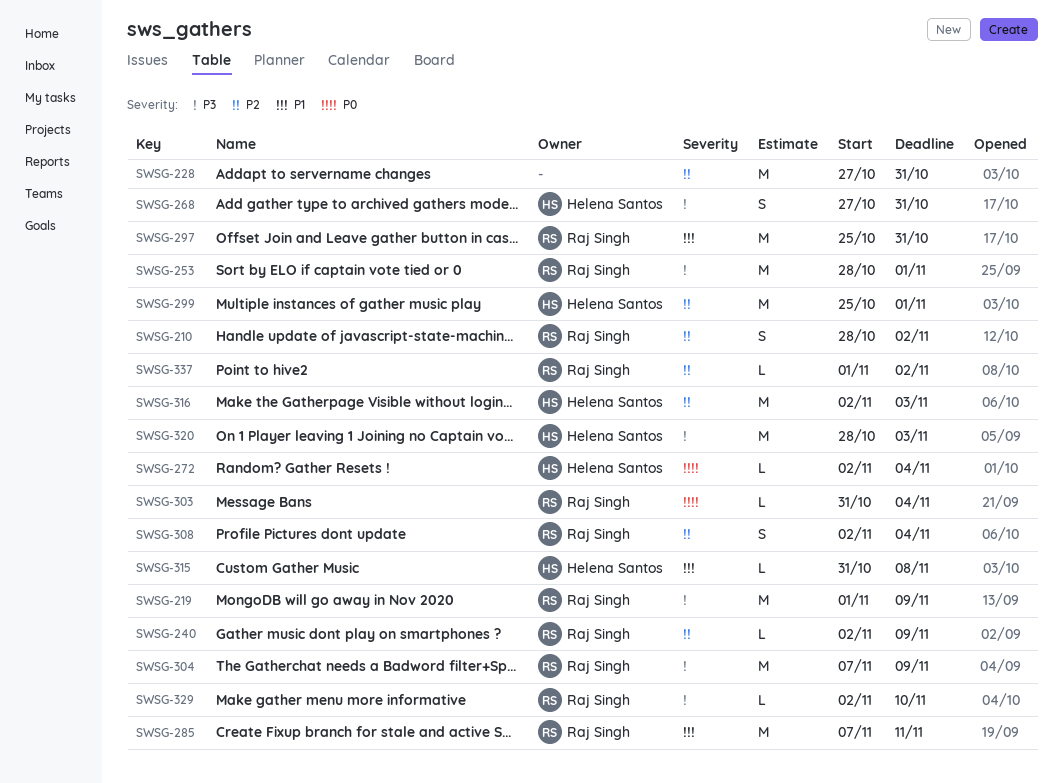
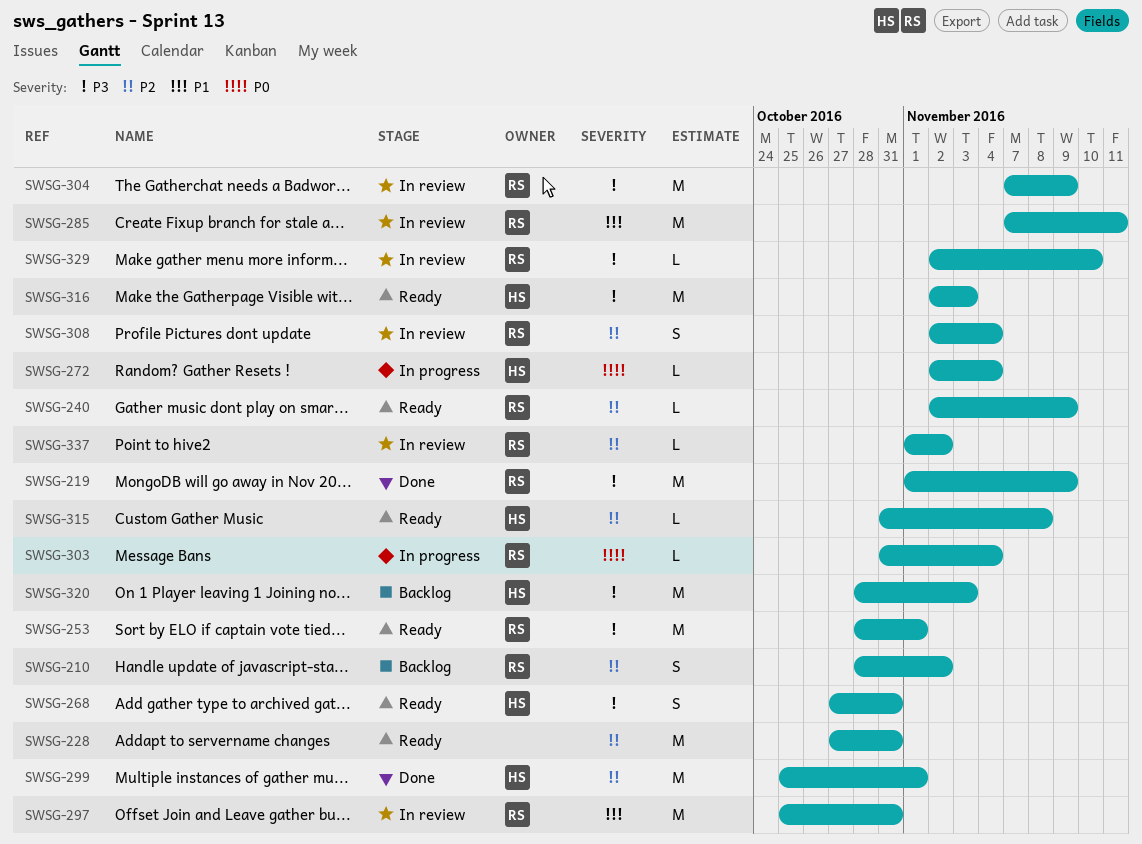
SWSG-315, priority: P1 -> P2
SWSG-316, priority: P2 -> P3

